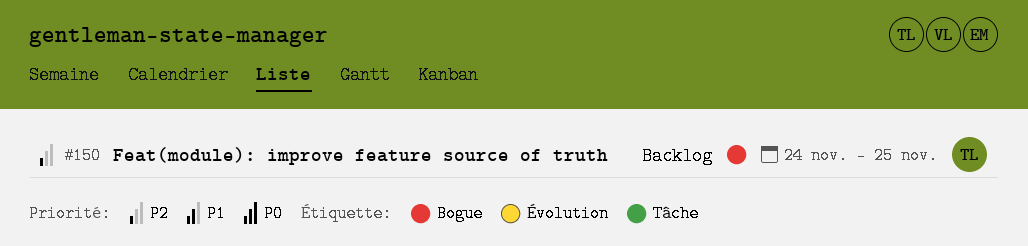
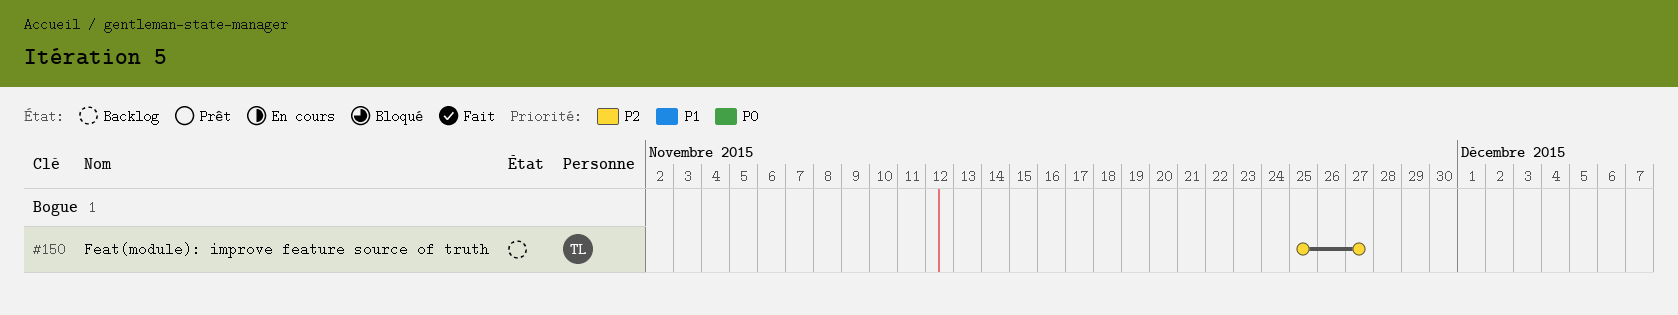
#150, start: Nov 24 -> Nov 25
#150, due: Nov 25 -> Nov 27

